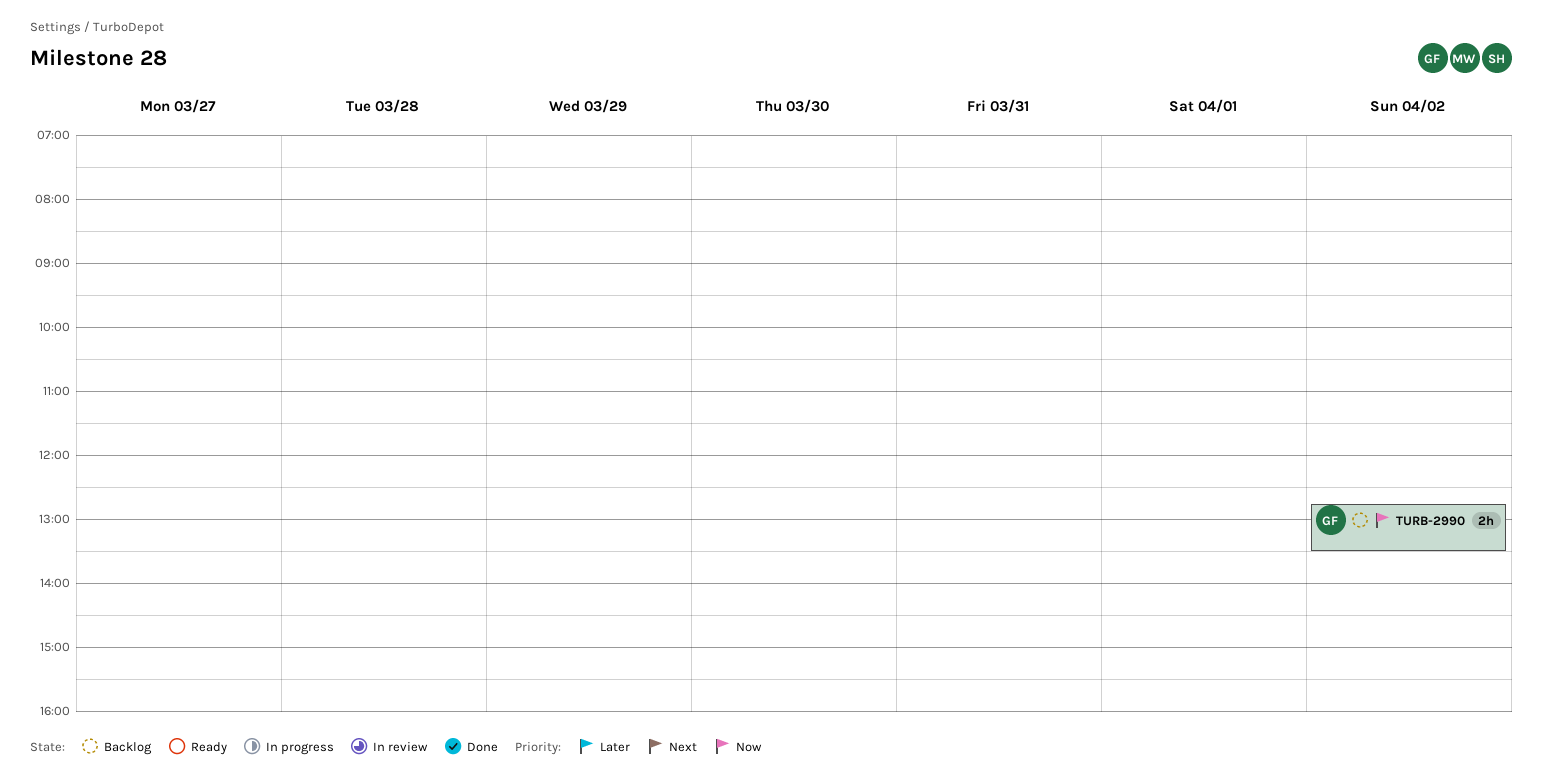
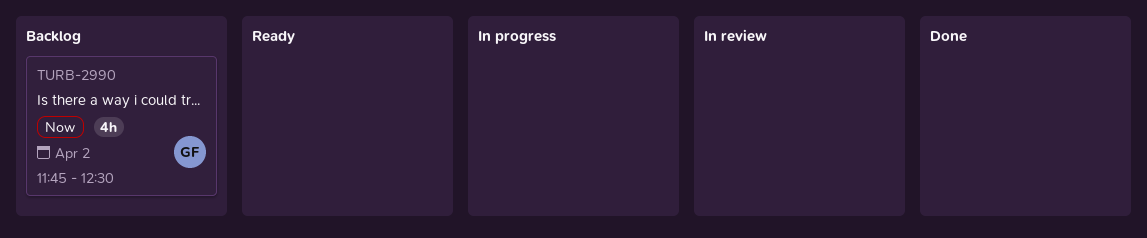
TURB-2990, estimate: 2h -> 4h
TURB-2990, begins: 12:45 -> 11:45
TURB-2990, ends: 13:30 -> 12:30

